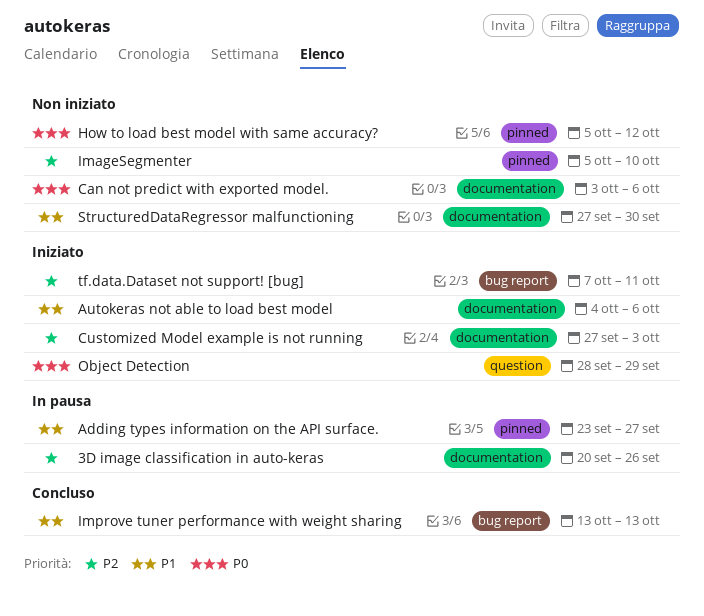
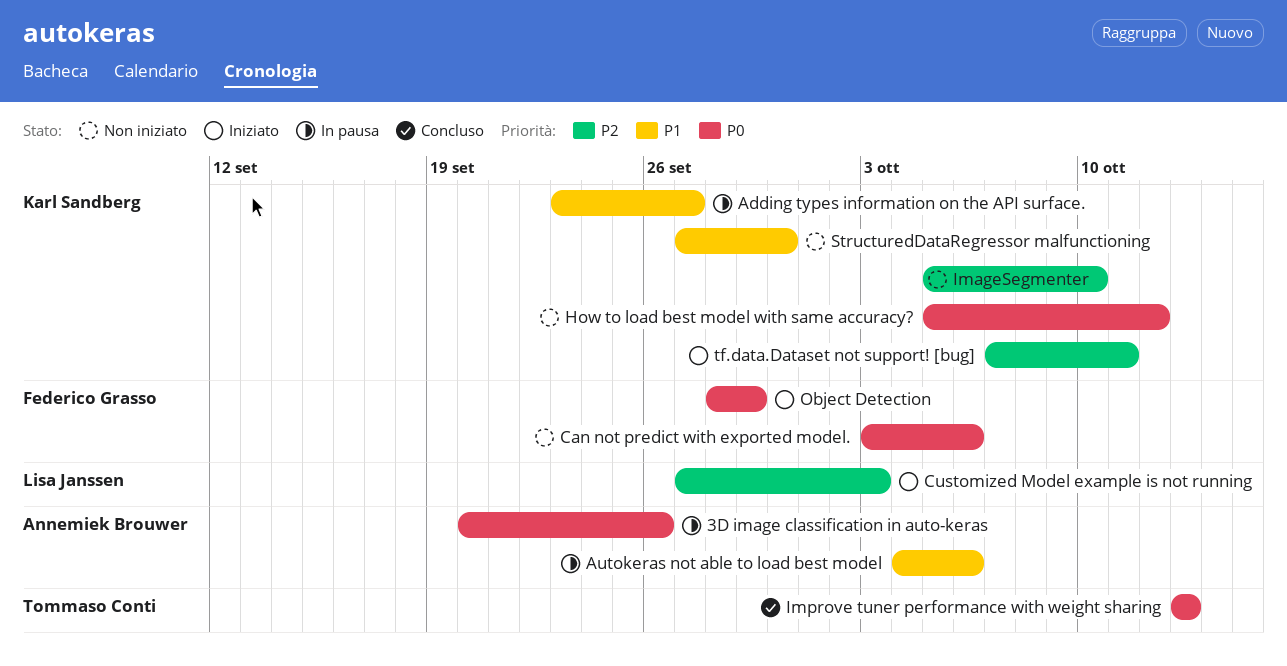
3D image classification in auto-keras, priority: P2 -> P0
Autokeras not able to load best model, status: Iniziato -> In pausa
Improve tuner performance with weight sharing, priority: P1 -> P0

